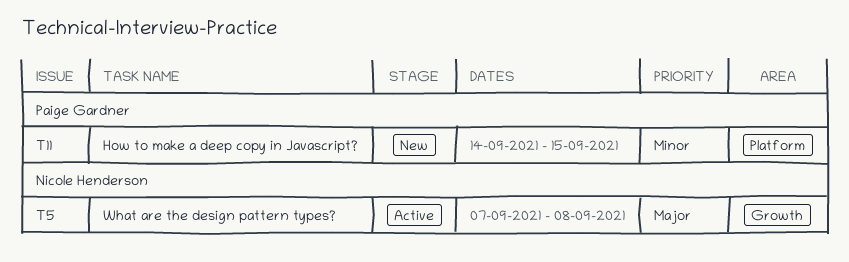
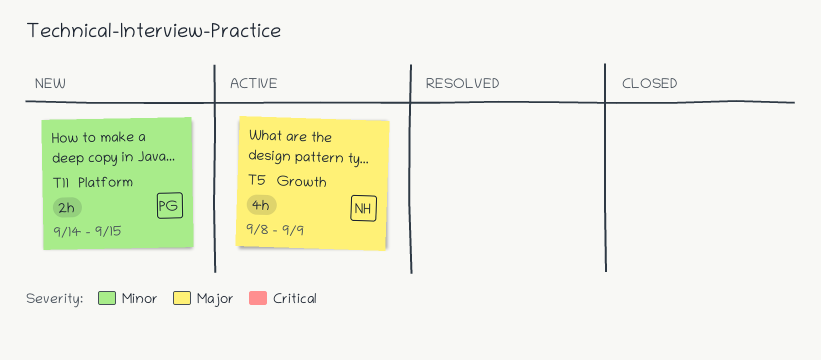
T5, start: Sep 7 -> Sep 8
T5, due: Sep 8 -> Sep 9

